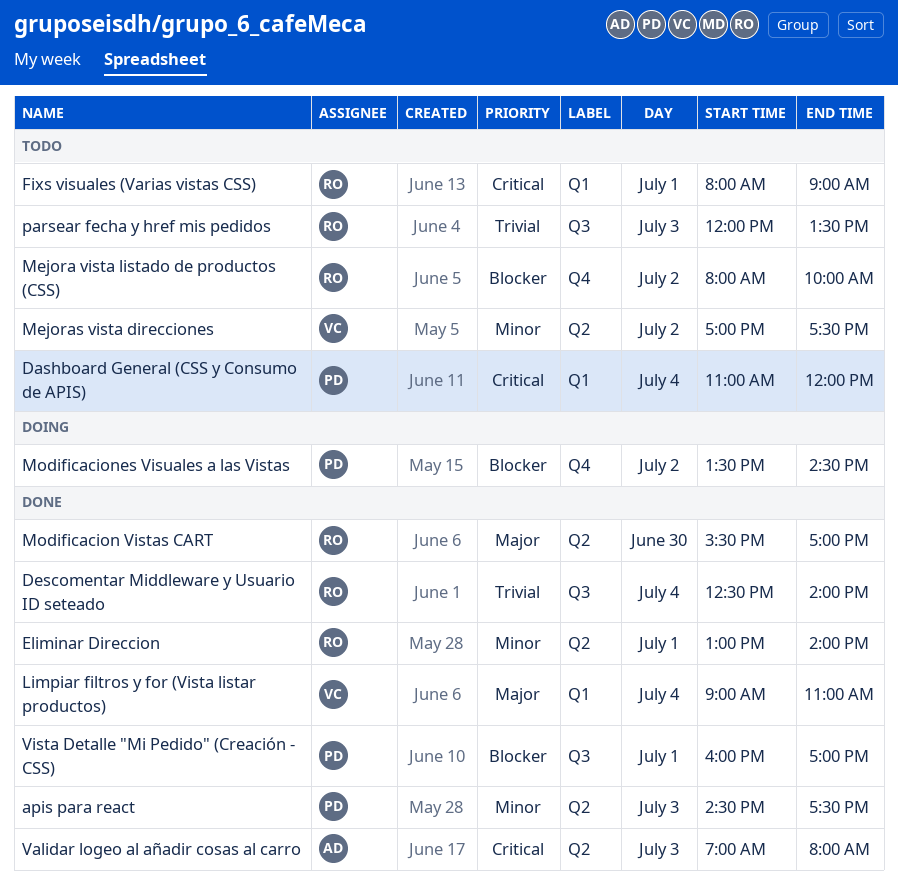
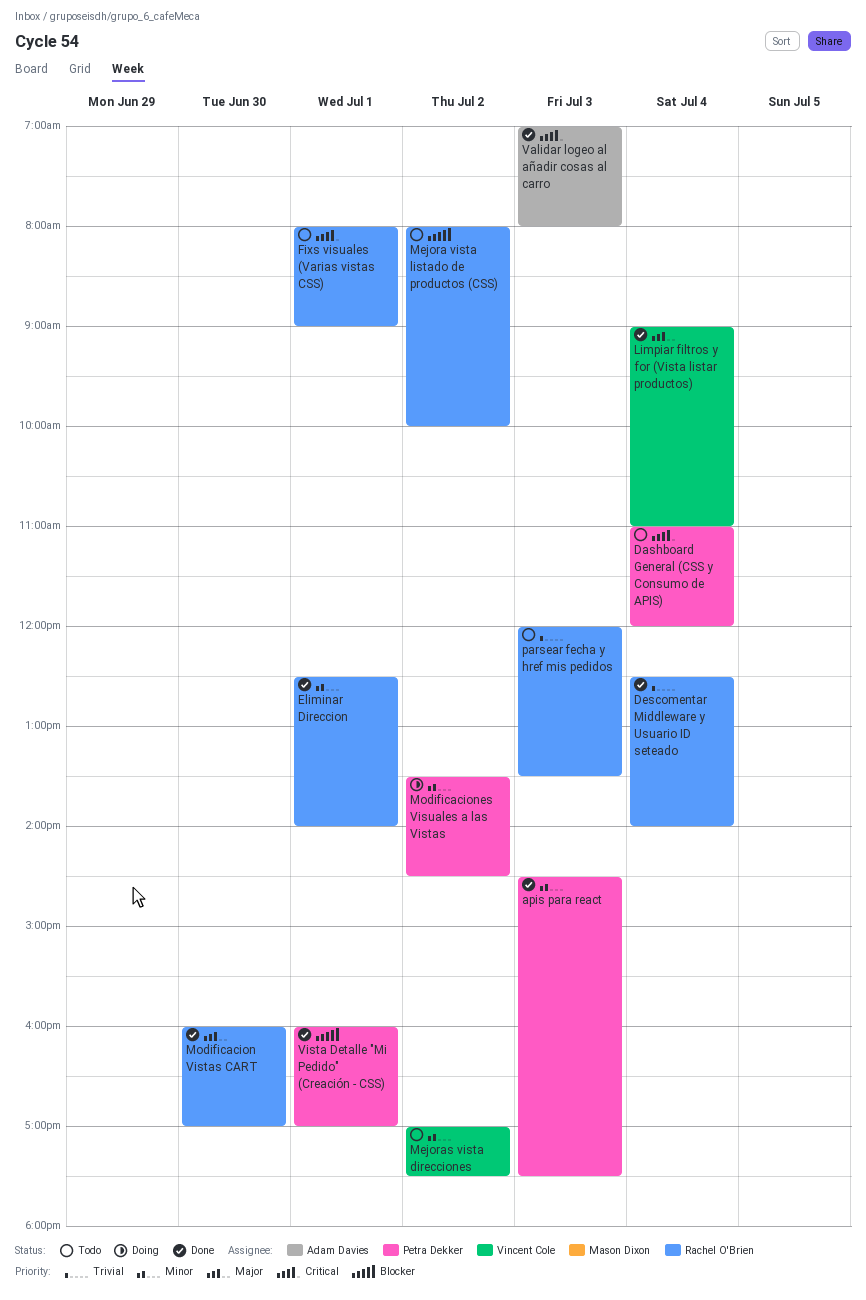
Eliminar Direccion, begins: 13:00 -> 12:30
Modificacion Vistas CART, begins: 15:30 -> 16:00
Modificaciones Visuales a las Vistas, priority: Blocker -> Minor

